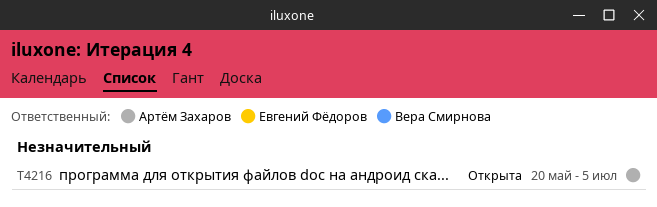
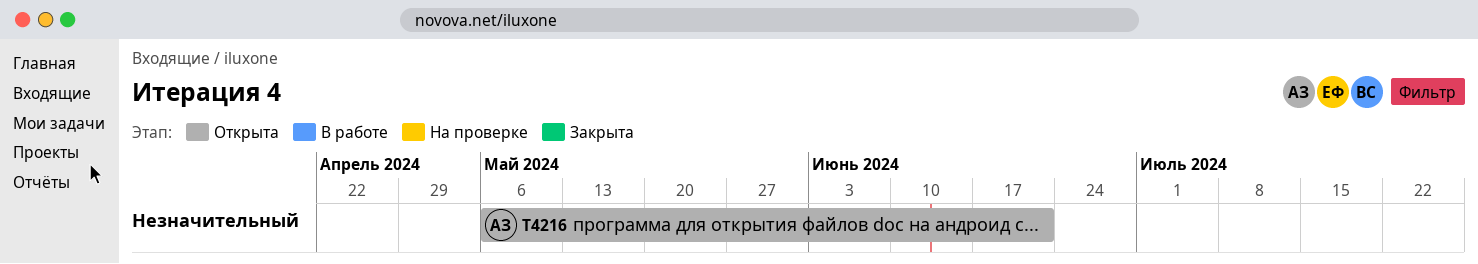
T4216, start: May 20 -> May 6
T4216, due: Jul 5 -> Jun 21

